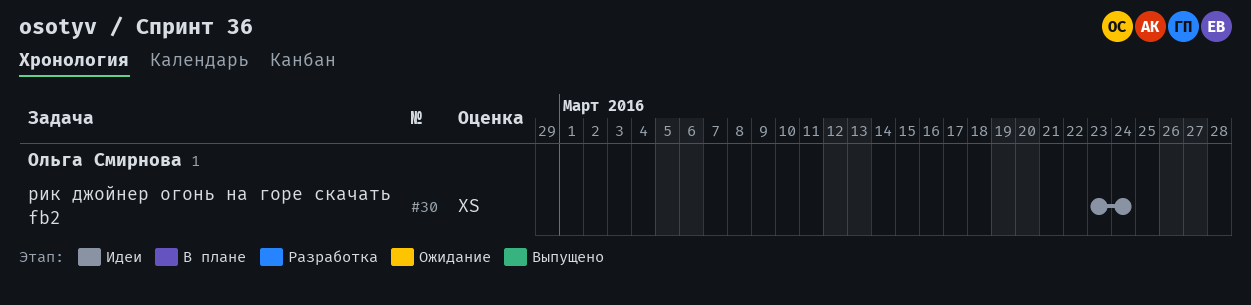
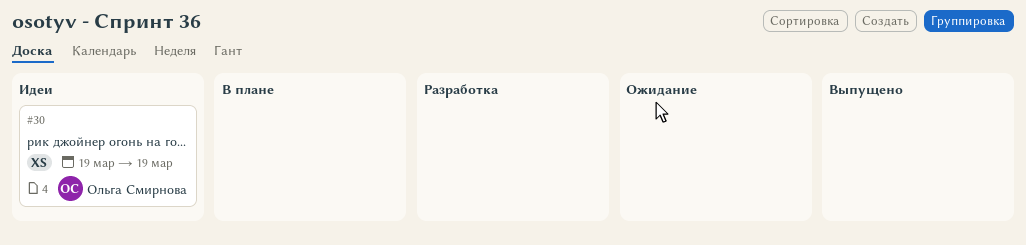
#30, start: Mar 23 -> Mar 19
#30, due: Mar 24 -> Mar 19

